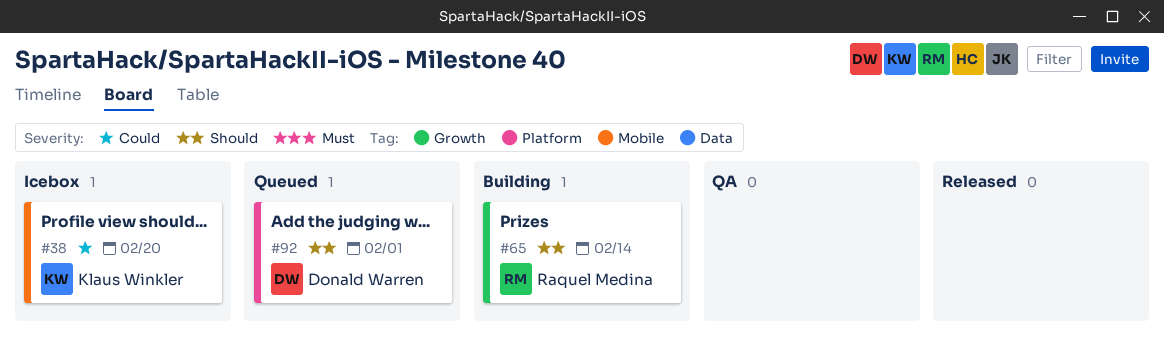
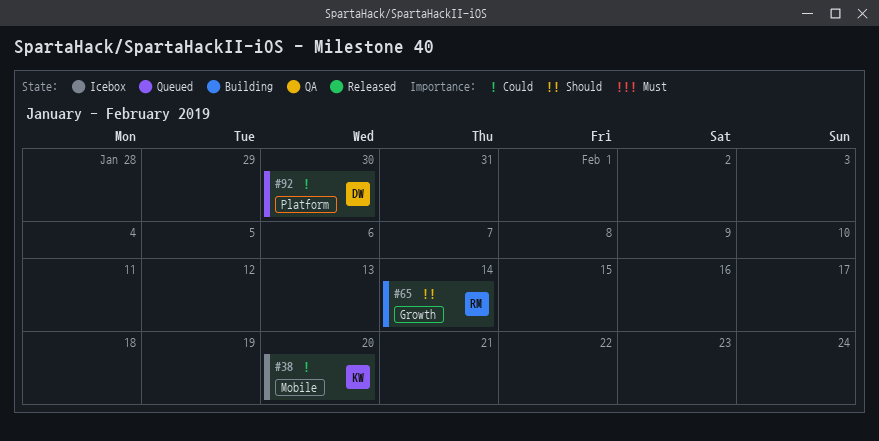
#92, priority: Should -> Could
#92, due: Feb 1 -> Jan 30

